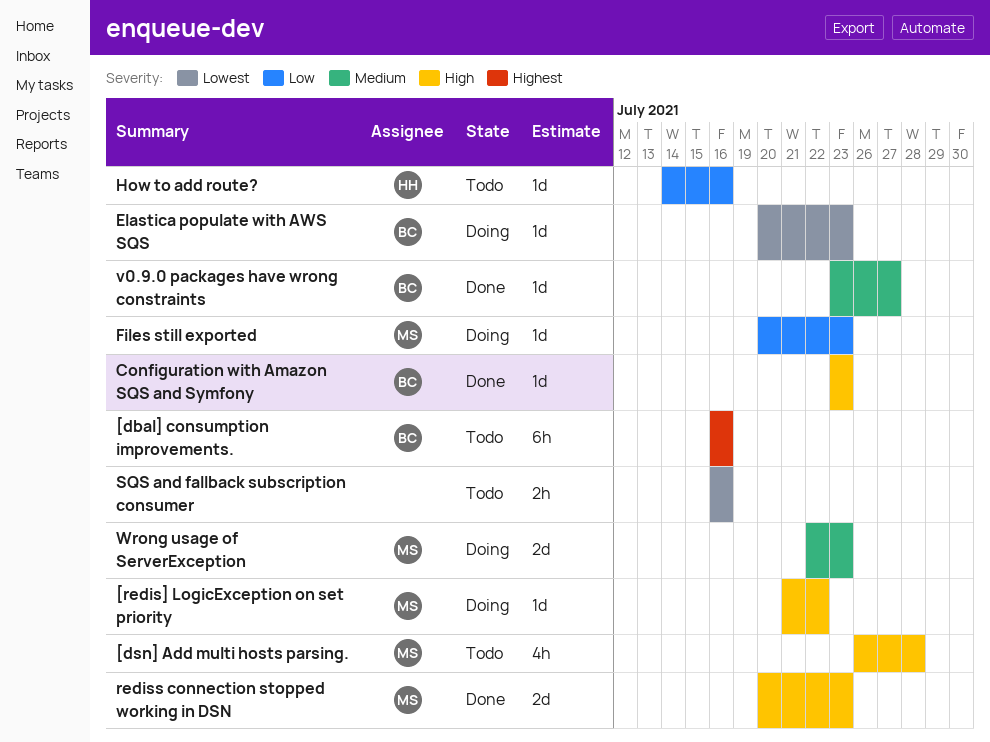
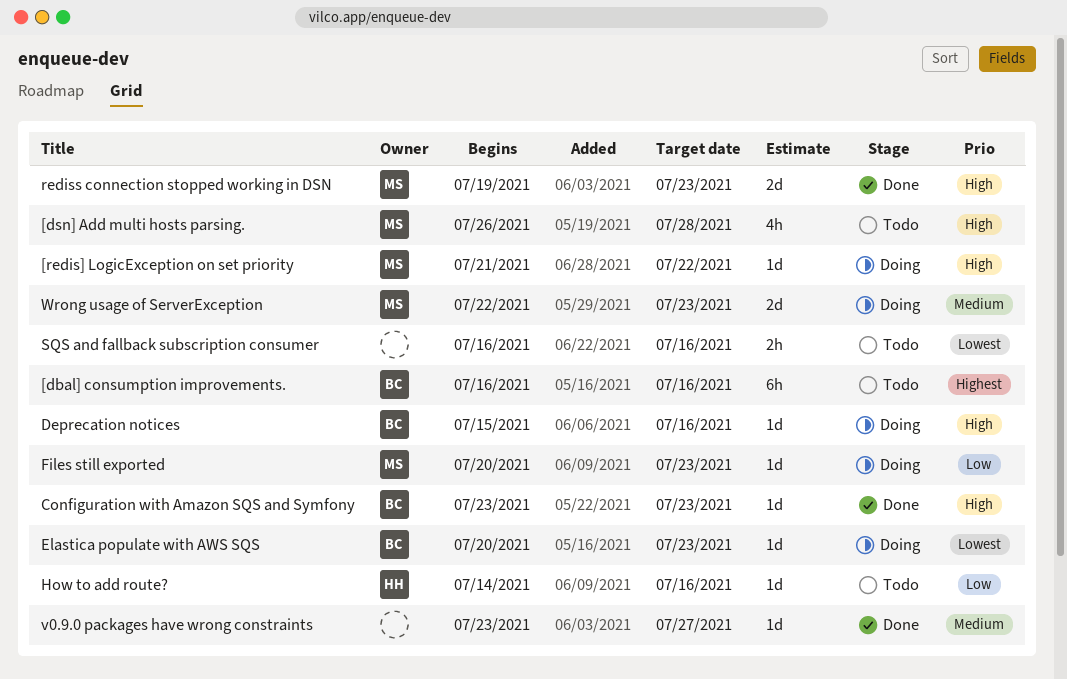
Deprecation notices: none -> present
rediss connection stopped working in DSN, start: Jul 20 -> Jul 19
v0.9.0 packages have wrong constraints, owner: BC -> none

